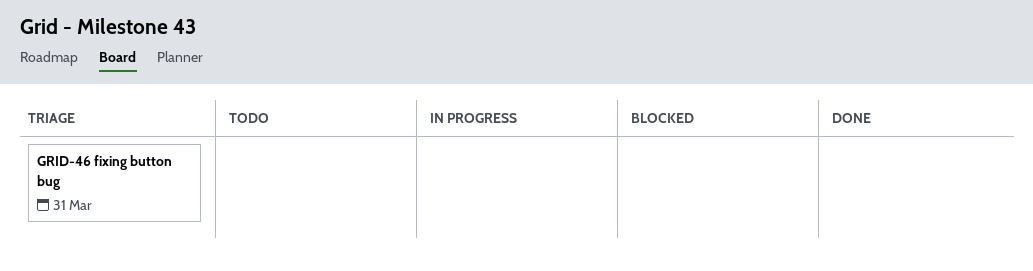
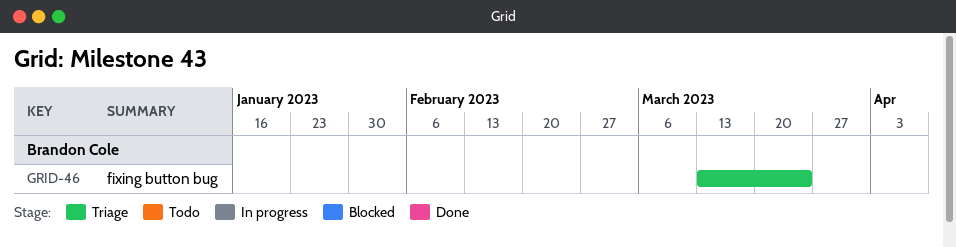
GRID-46, due: Mar 31 -> Mar 24

